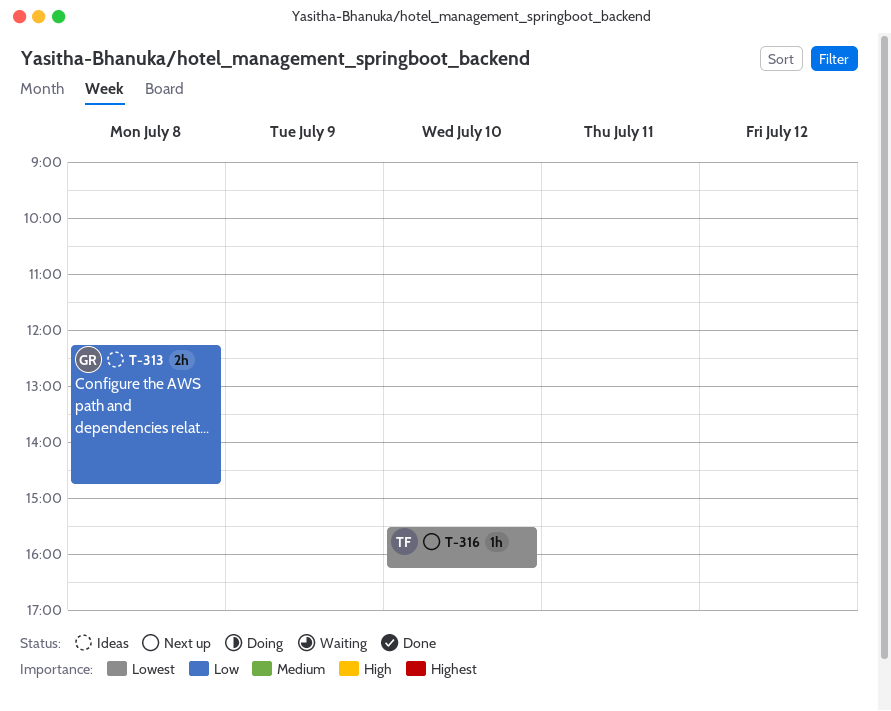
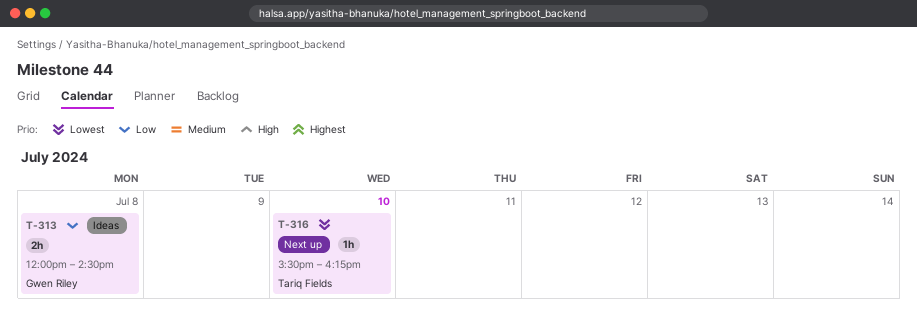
T-313, begins: 12:15 -> 12:00
T-313, ends: 14:45 -> 14:30

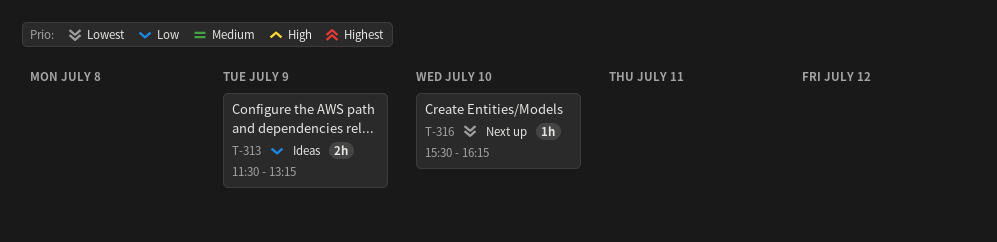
T-313, day: Jul 8 -> Jul 9
T-313, begins: 12:00 -> 11:30
T-313, ends: 14:30 -> 13:15

